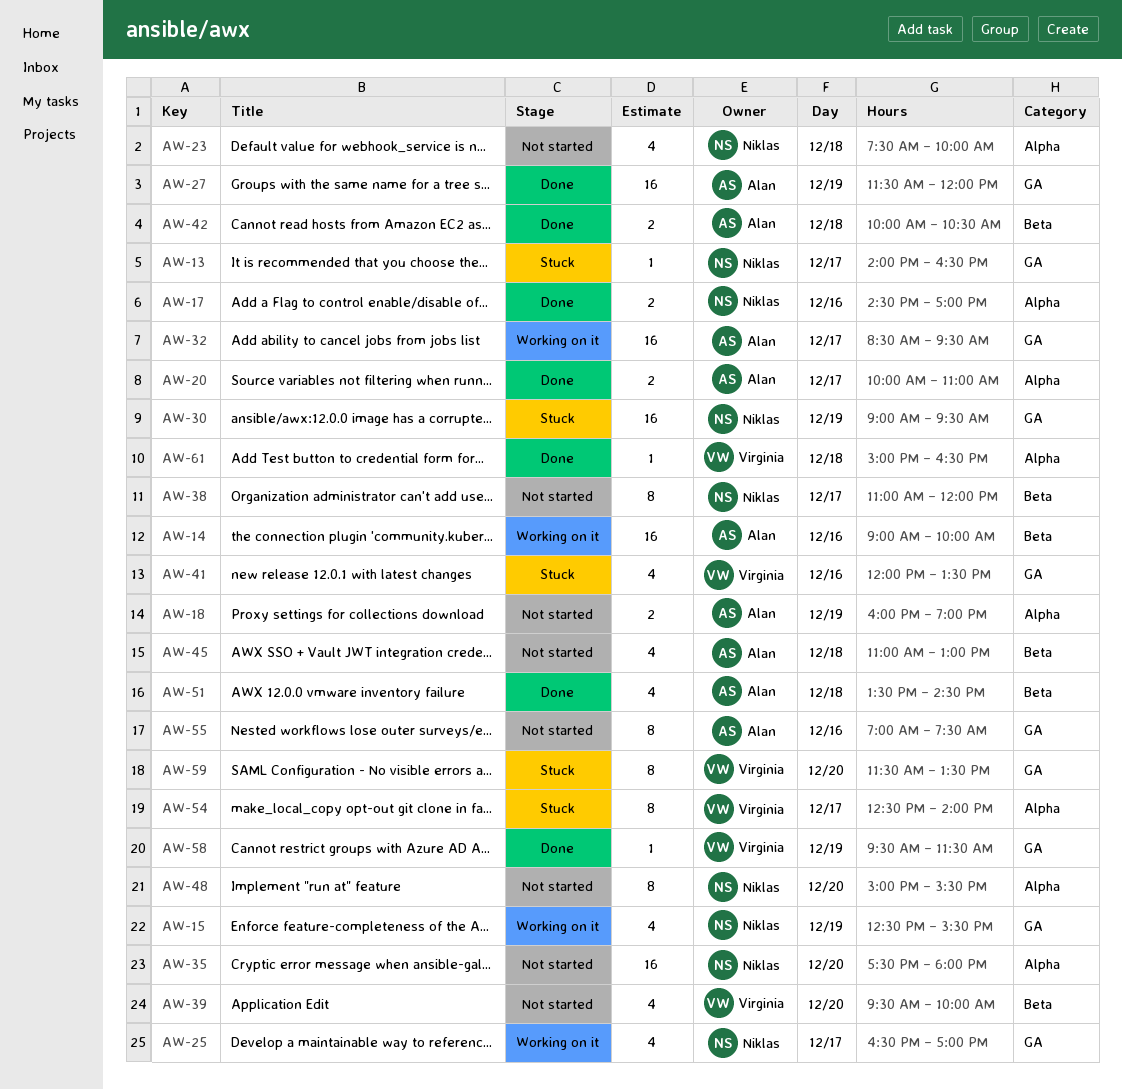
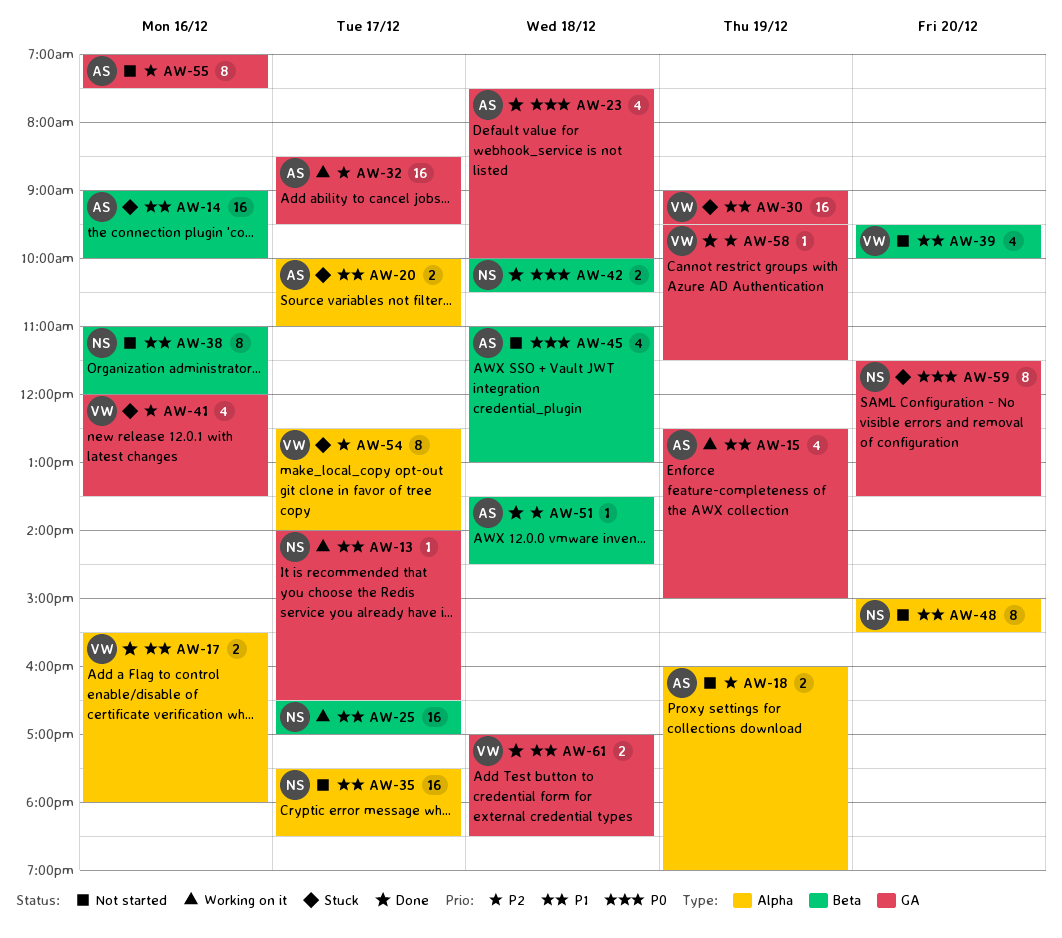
AW-13, status: Stuck -> Working on it
AW-14, status: Working on it -> Stuck
AW-15, owner: Niklas -> Alan
AW-15, ends: 15:30 -> 15:00
AW-17, owner: Niklas -> Virginia
AW-17, begins: 14:30 -> 15:30
AW-17, ends: 17:00 -> 18:00
AW-20, status: Done -> Stuck
AW-23, status: Not started -> Done
AW-23, owner: Niklas -> Alan
AW-23, label: Alpha -> GA
AW-25, label: GA -> Beta
AW-25, estimate: 4 -> 16
AW-27: present -> none
AW-30, owner: Niklas -> Virginia
AW-35, day: Dec 20 -> Dec 17
AW-35, ends: 18:00 -> 18:30
AW-38, day: Dec 17 -> Dec 16
AW-42, owner: Alan -> Niklas
AW-51, estimate: 4 -> 1
AW-59, owner: Virginia -> Niklas
AW-61, label: Alpha -> GA
AW-61, estimate: 1 -> 2
AW-61, begins: 15:00 -> 17:00
AW-61, ends: 16:30 -> 18:30

